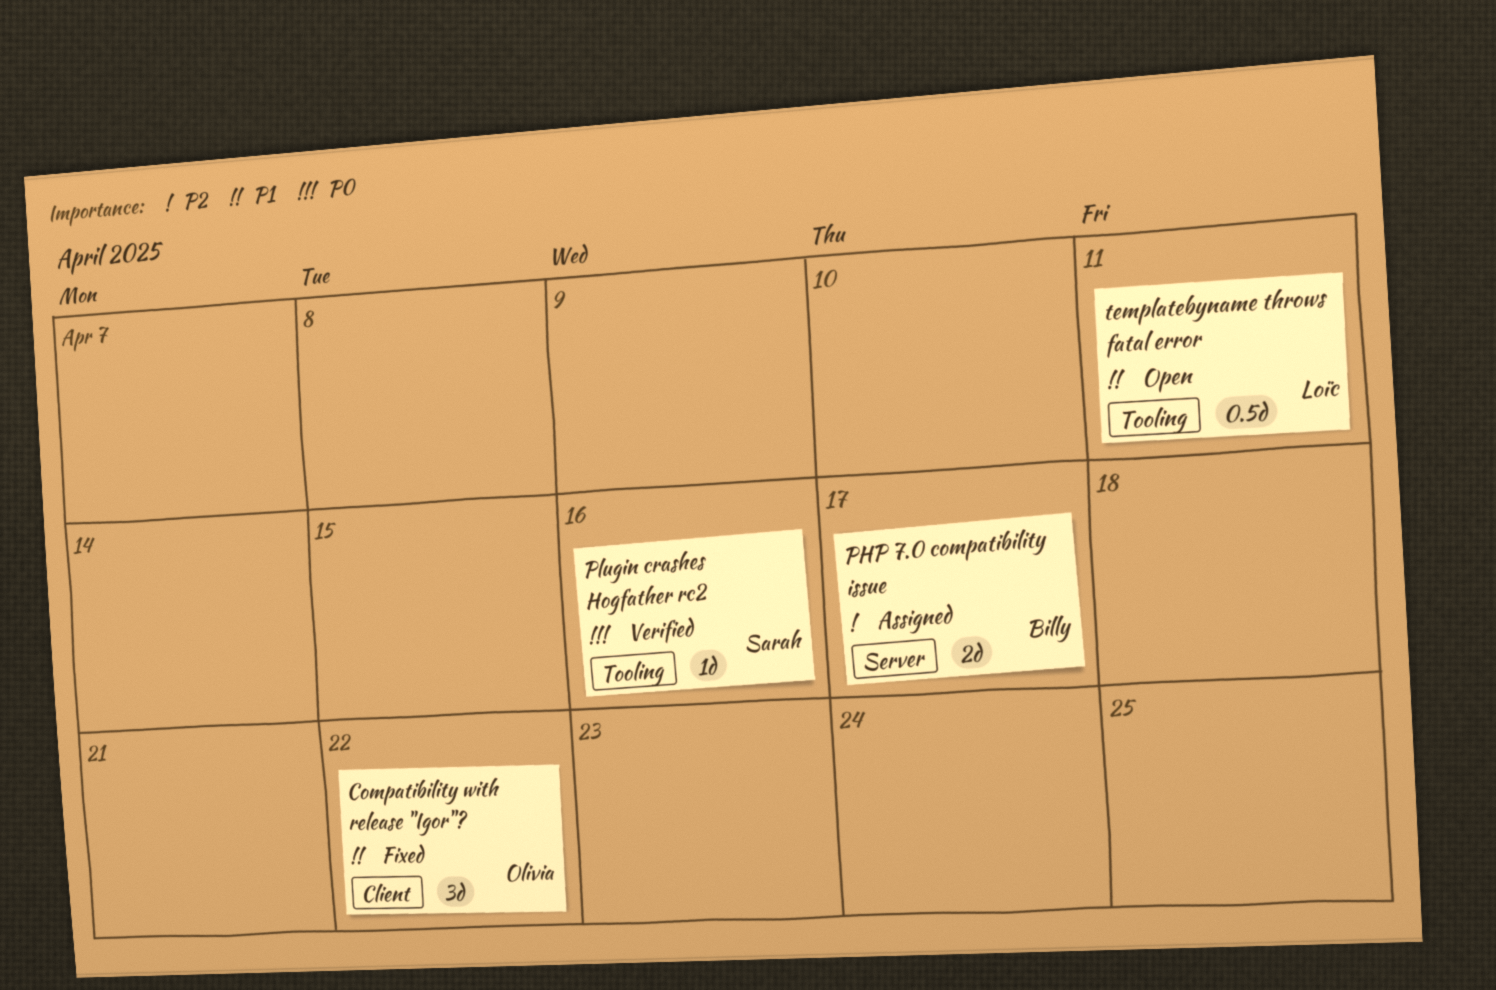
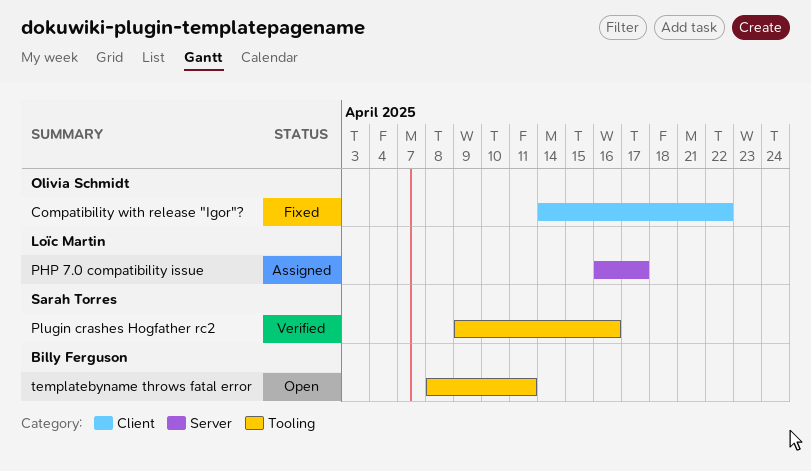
PHP 7.0 compatibility issue, owner: Billy Ferguson -> Loïc Martin
templatebyname throws fatal error, owner: Loïc Martin -> Billy Ferguson

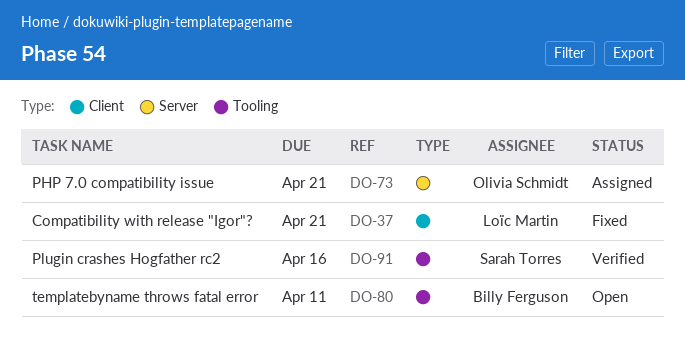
Compatibility with release "Igor"?, owner: Olivia Schmidt -> Loïc Martin
Compatibility with release "Igor"?, due: Apr 22 -> Apr 21
PHP 7.0 compatibility issue, owner: Loïc Martin -> Olivia Schmidt
PHP 7.0 compatibility issue, due: Apr 17 -> Apr 21

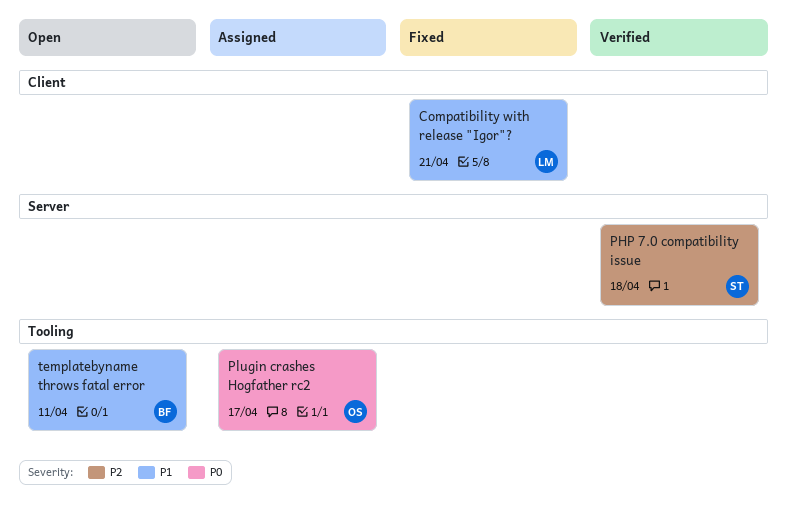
PHP 7.0 compatibility issue, status: Assigned -> Verified
PHP 7.0 compatibility issue, owner: Olivia Schmidt -> Sarah Torres
PHP 7.0 compatibility issue, due: Apr 21 -> Apr 18
Plugin crashes Hogfather rc2, status: Verified -> Assigned
Plugin crashes Hogfather rc2, owner: Sarah Torres -> Olivia Schmidt
Plugin crashes Hogfather rc2, due: Apr 16 -> Apr 17

